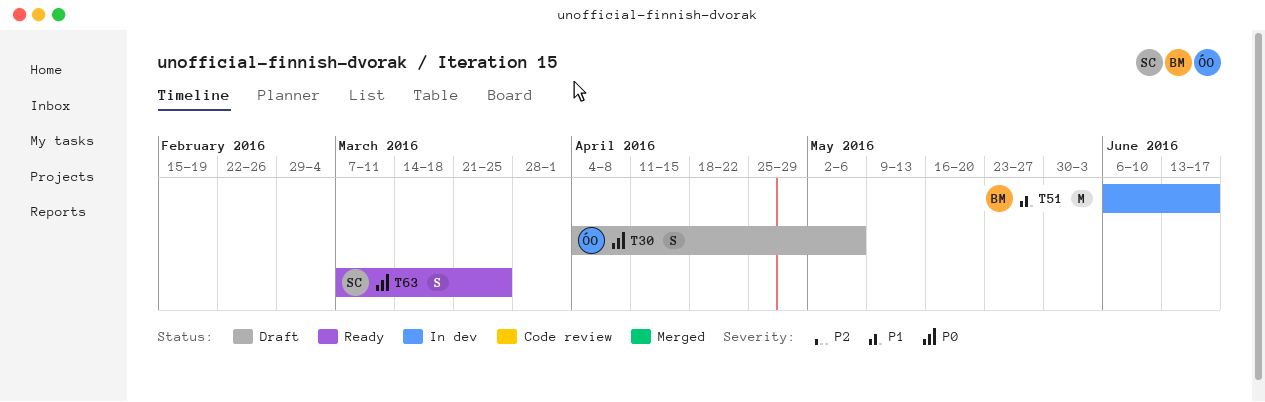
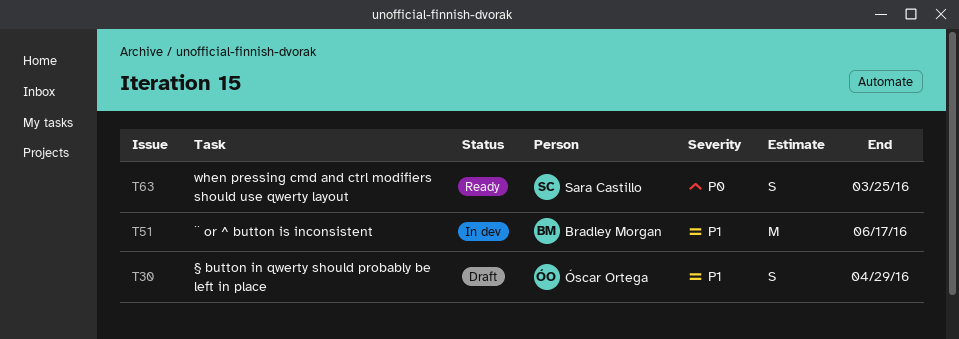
T30, priority: P0 -> P1
T30, due: May 6 -> Apr 29

